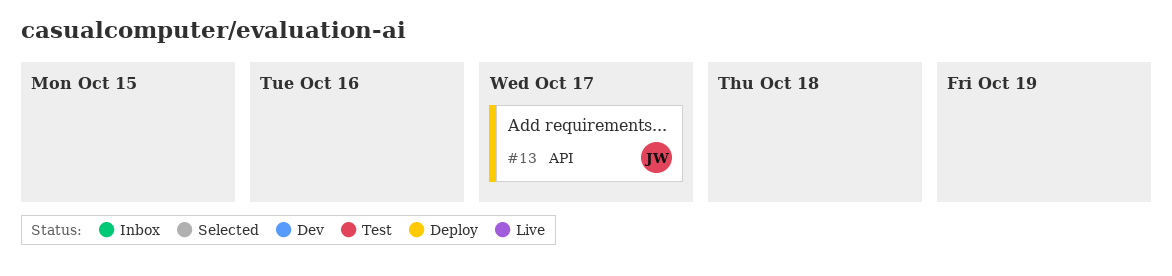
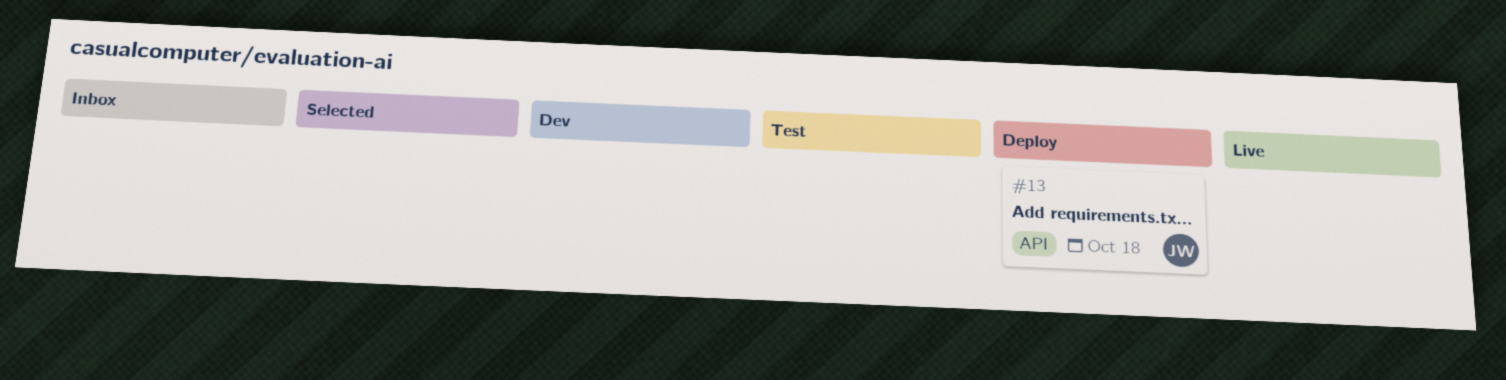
#13, due: Oct 17 -> Oct 18

